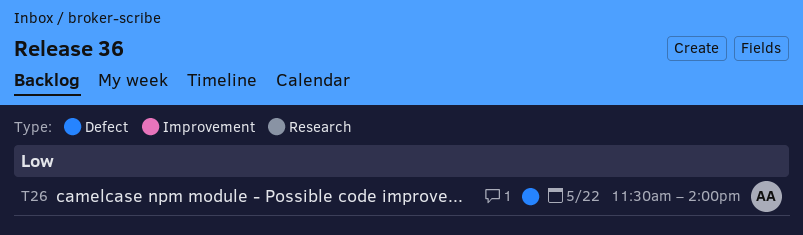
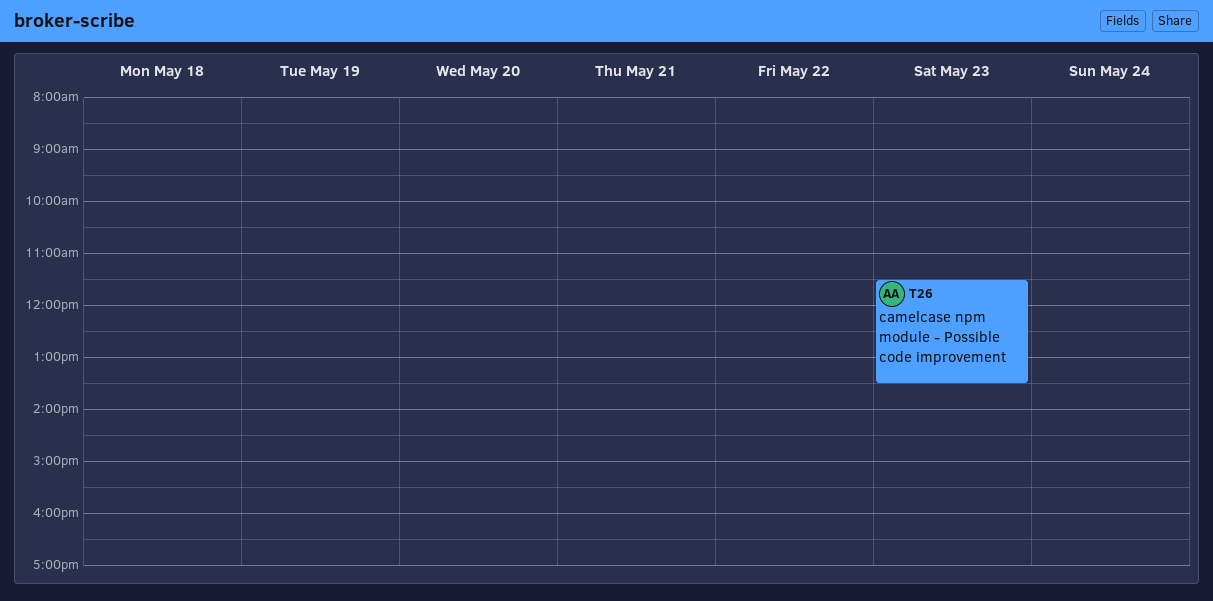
T26, day: May 22 -> May 23
T26, ends: 14:00 -> 13:30

